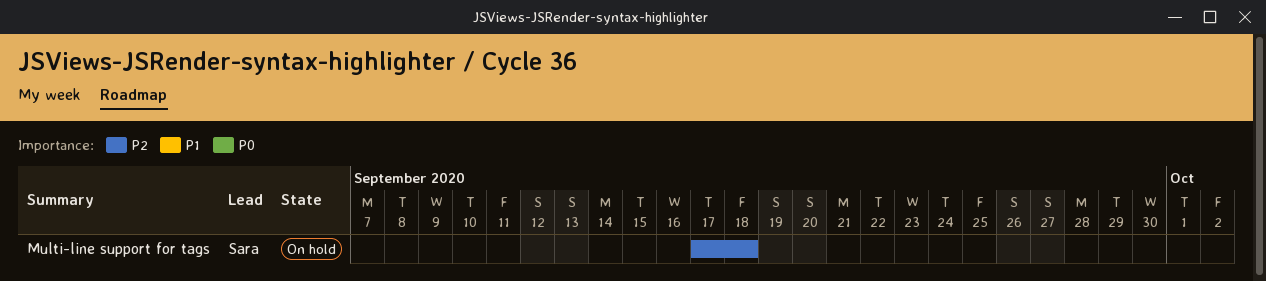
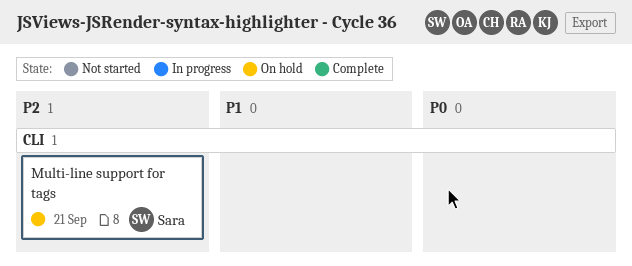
Multi-line support for tags, due: Sep 18 -> Sep 21

